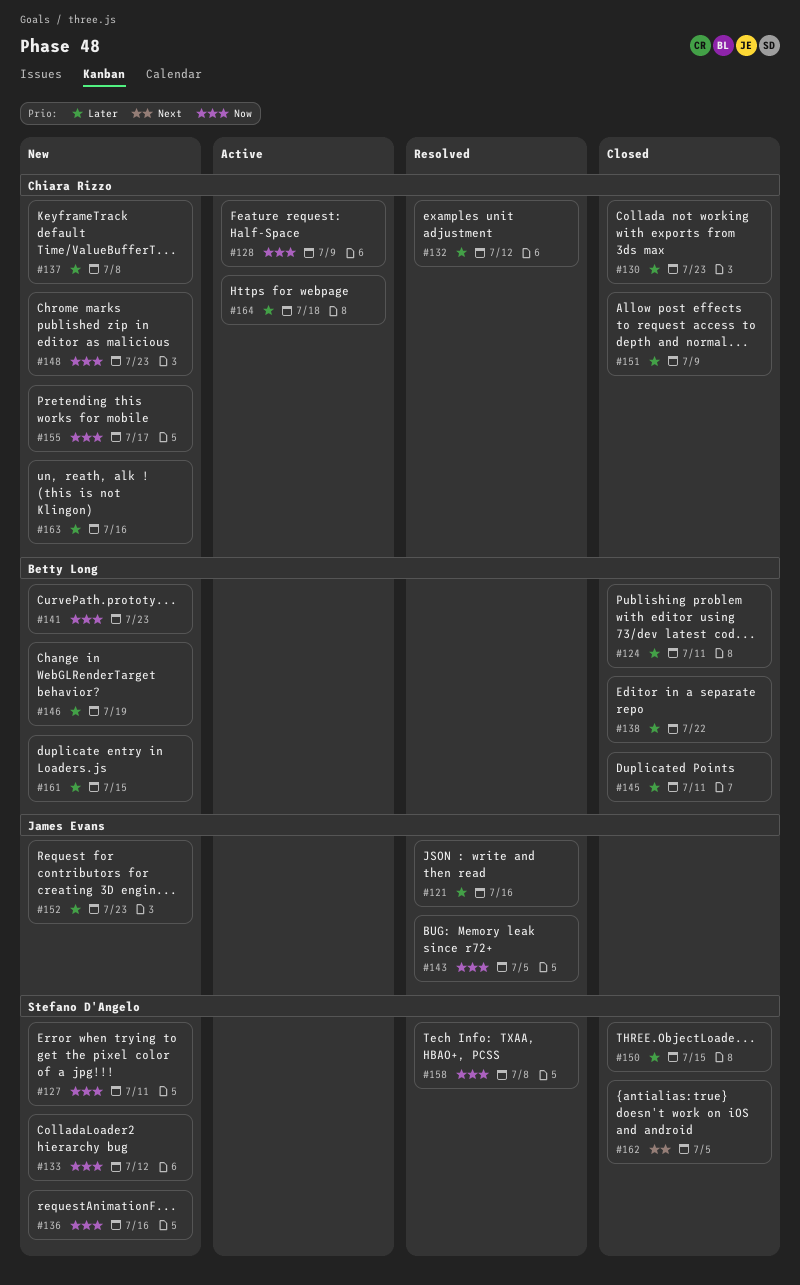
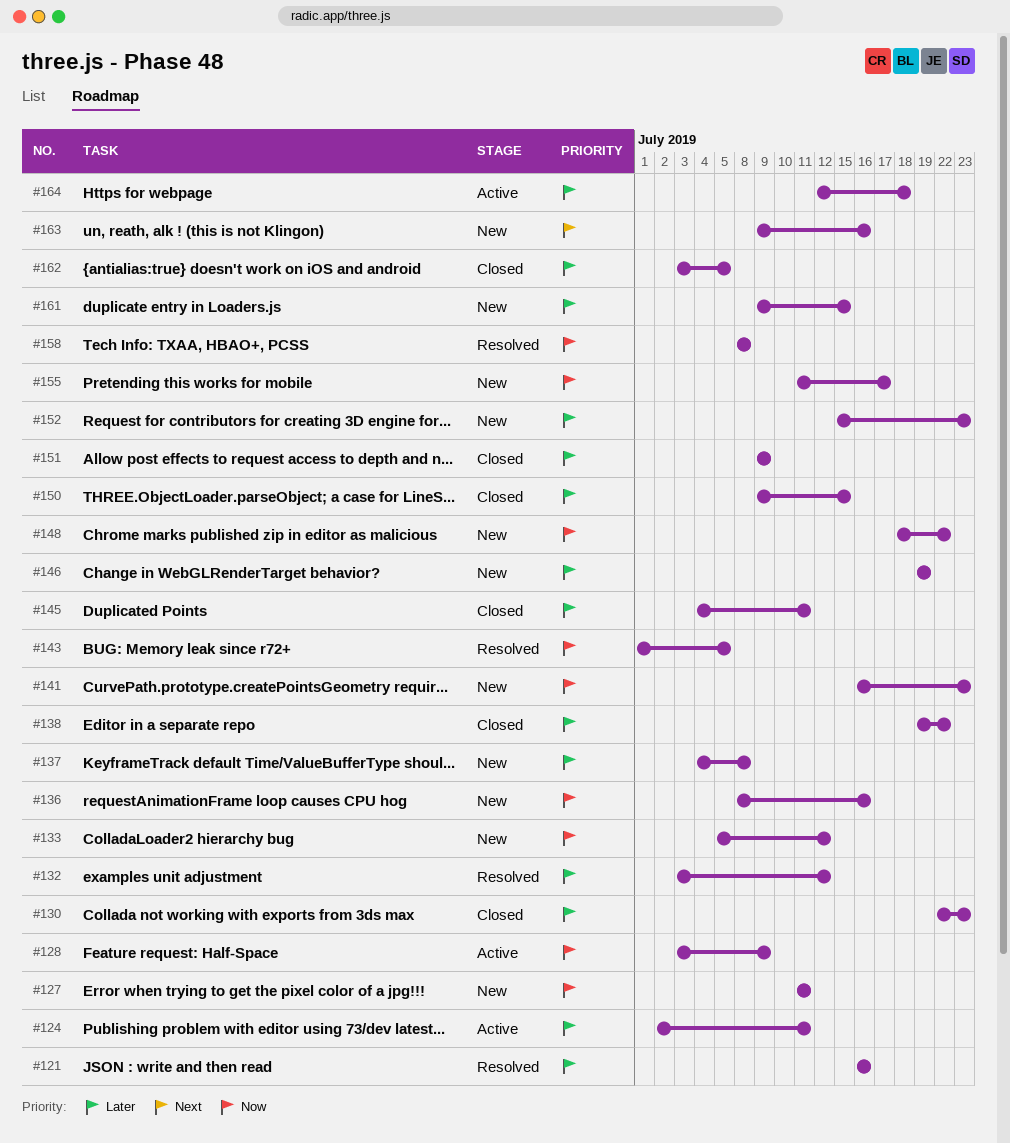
#124, status: Closed -> Active
#148, due: Jul 23 -> Jul 22
#162, priority: Next -> Later
#163, priority: Later -> Next

